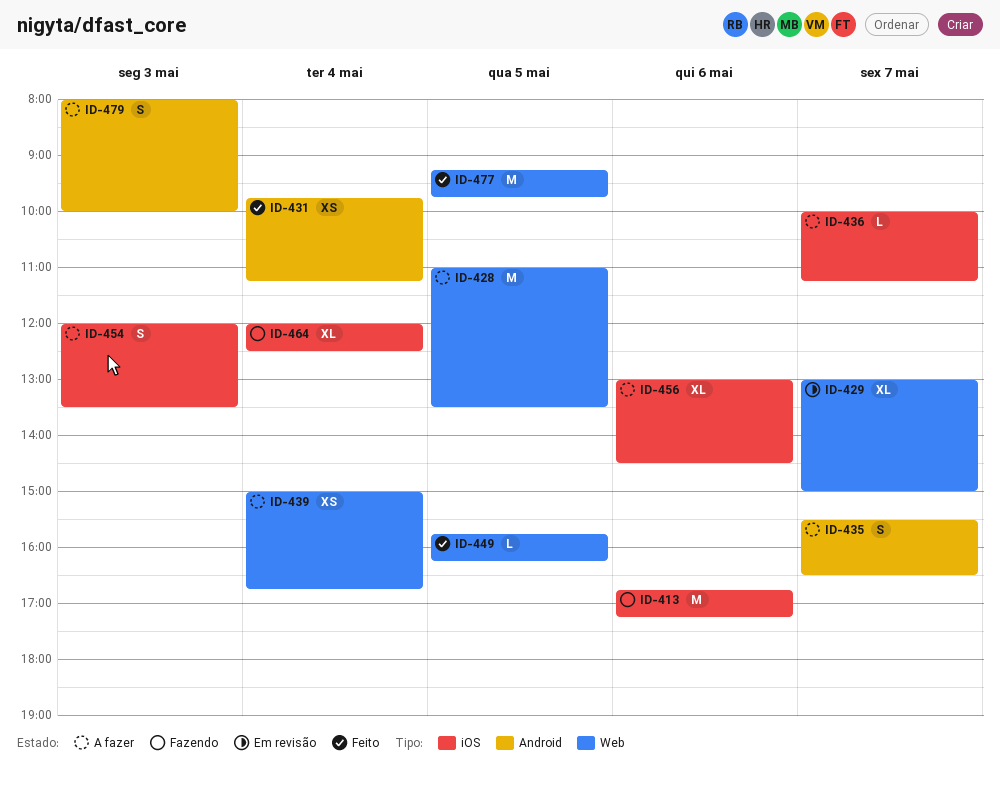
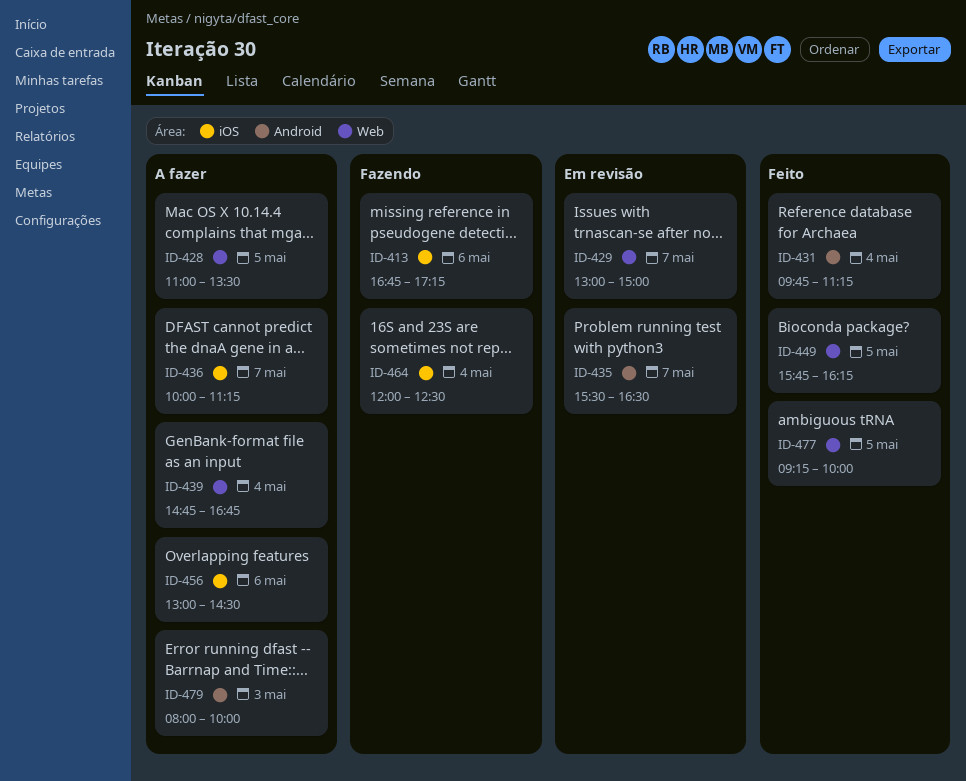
ID-435, status: A fazer -> Em revisão
ID-439, begins: 15:00 -> 14:45
ID-454: present -> none
ID-477, ends: 09:45 -> 10:00

